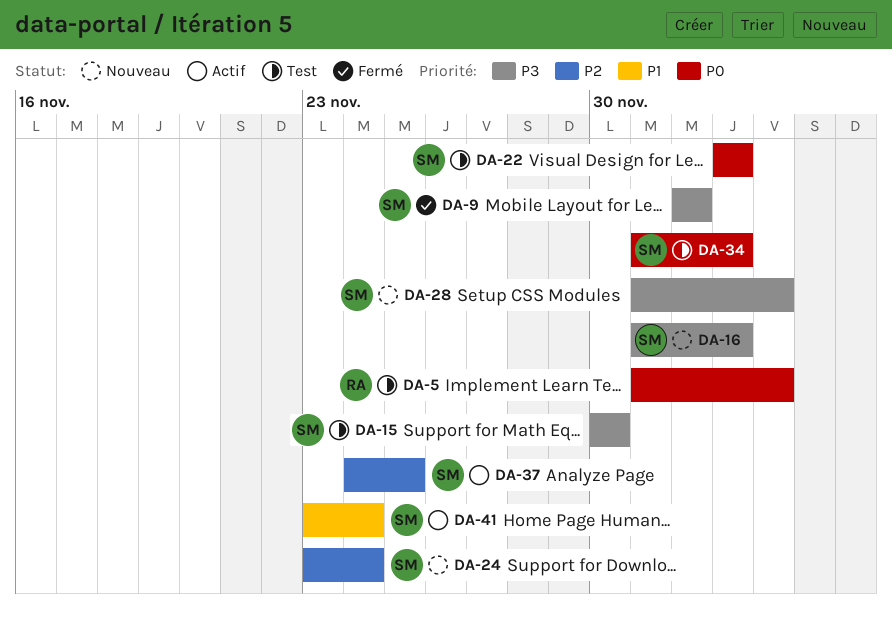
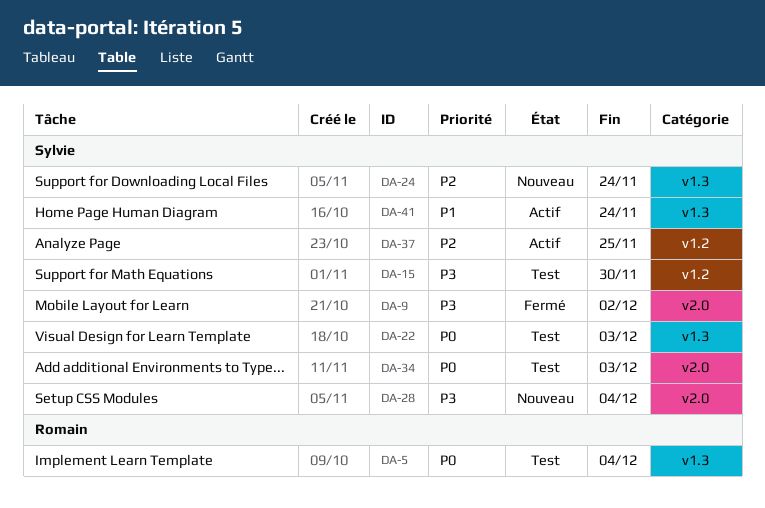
DA-16: present -> none

